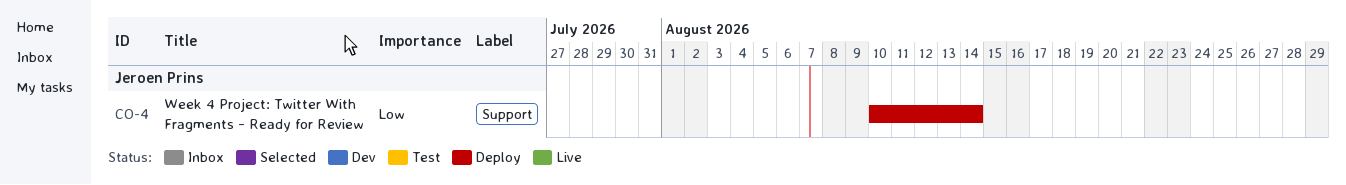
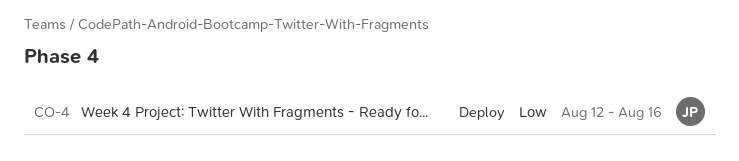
CO-4, start: Aug 10 -> Aug 12
CO-4, due: Aug 14 -> Aug 16

